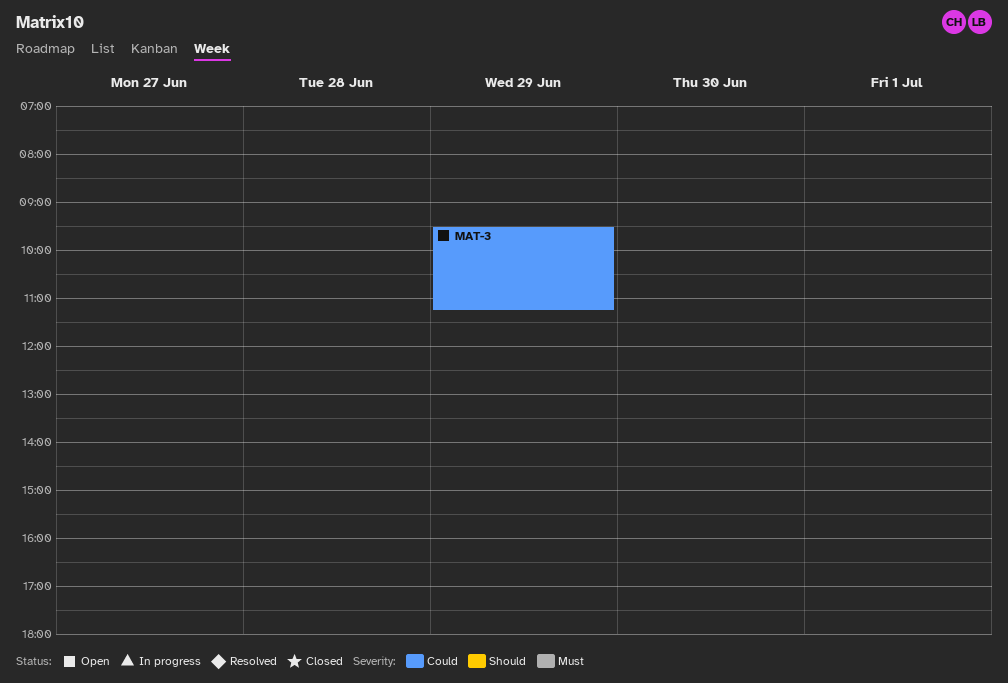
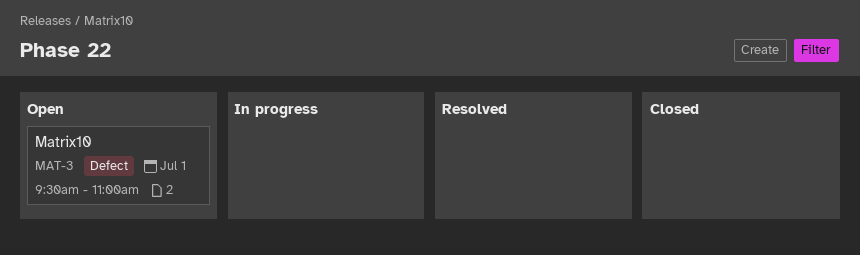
MAT-3, day: Jun 29 -> Jul 1
MAT-3, ends: 11:15 -> 11:00

